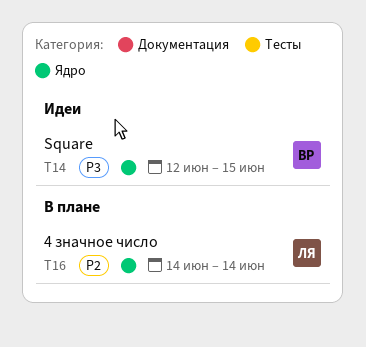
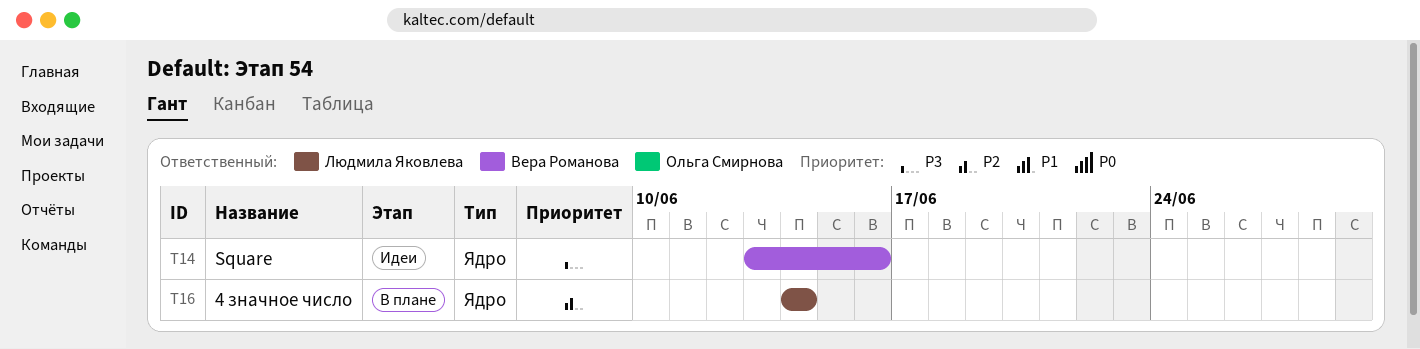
T14, start: Jun 12 -> Jun 13
T14, due: Jun 15 -> Jun 16

